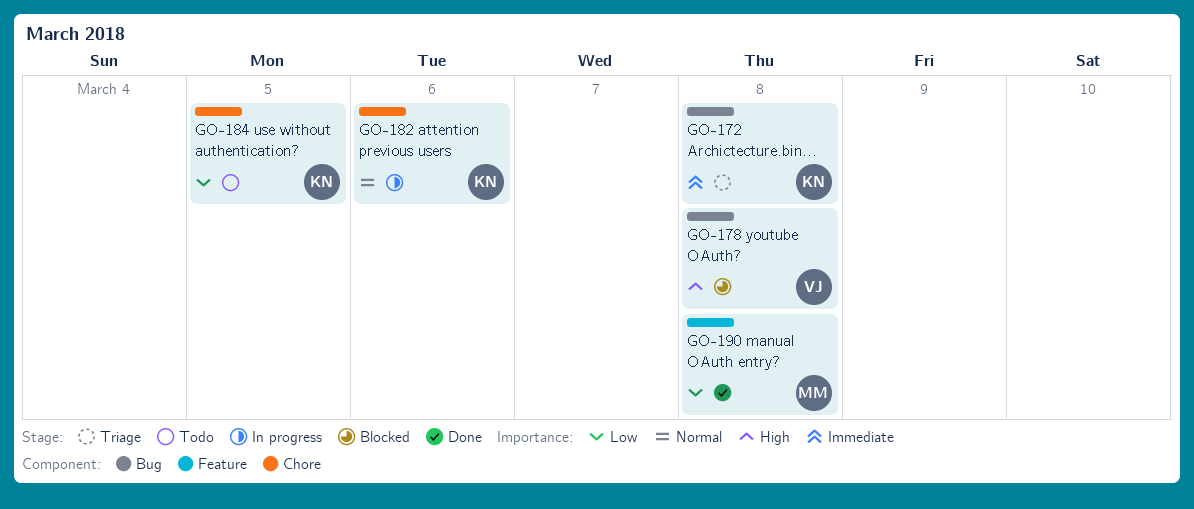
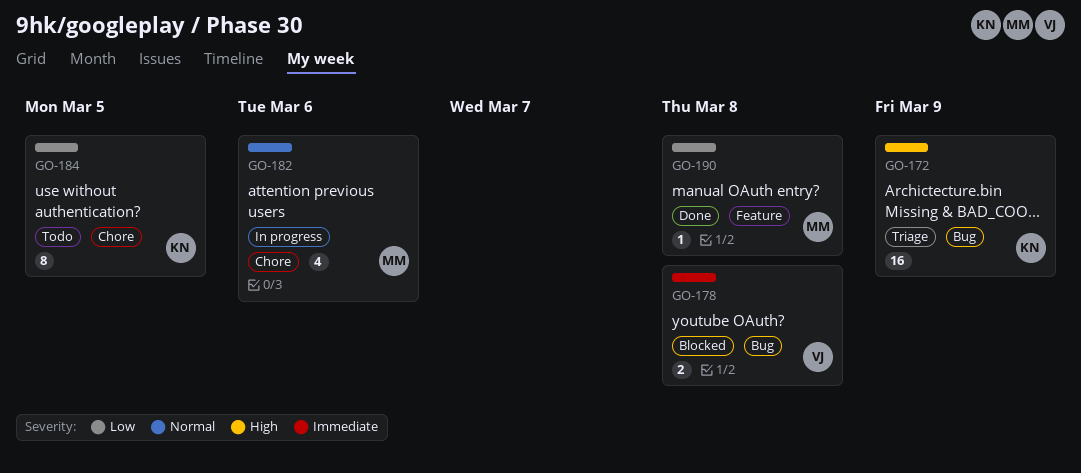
GO-172, priority: Immediate -> High
GO-172, due: Mar 8 -> Mar 9
GO-178, priority: High -> Immediate
GO-182, owner: KN -> MM

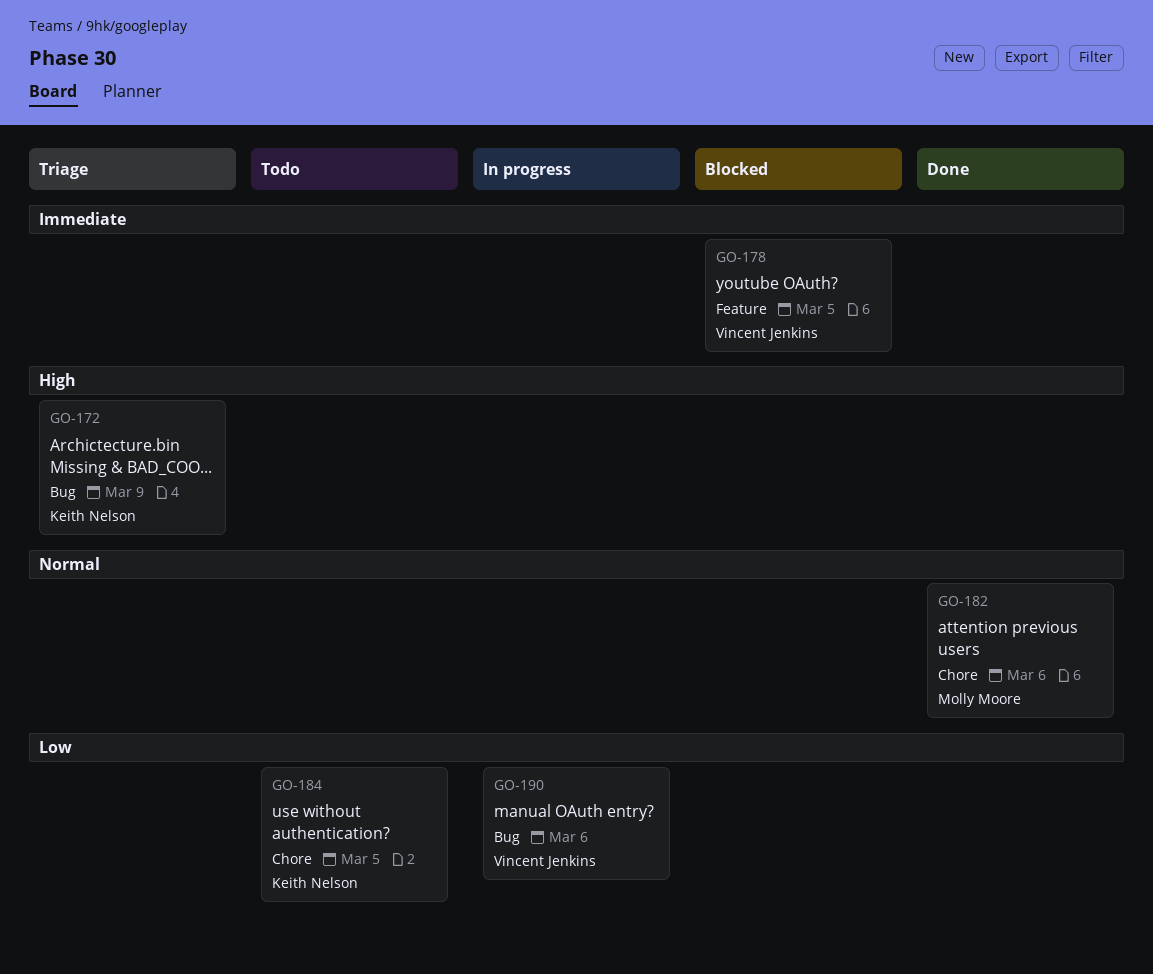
GO-178, label: Bug -> Feature
GO-178, due: Mar 8 -> Mar 5
GO-182, status: In progress -> Done
GO-190, status: Done -> In progress
GO-190, owner: Molly Moore -> Vincent Jenkins
GO-190, label: Feature -> Bug
GO-190, due: Mar 8 -> Mar 6

